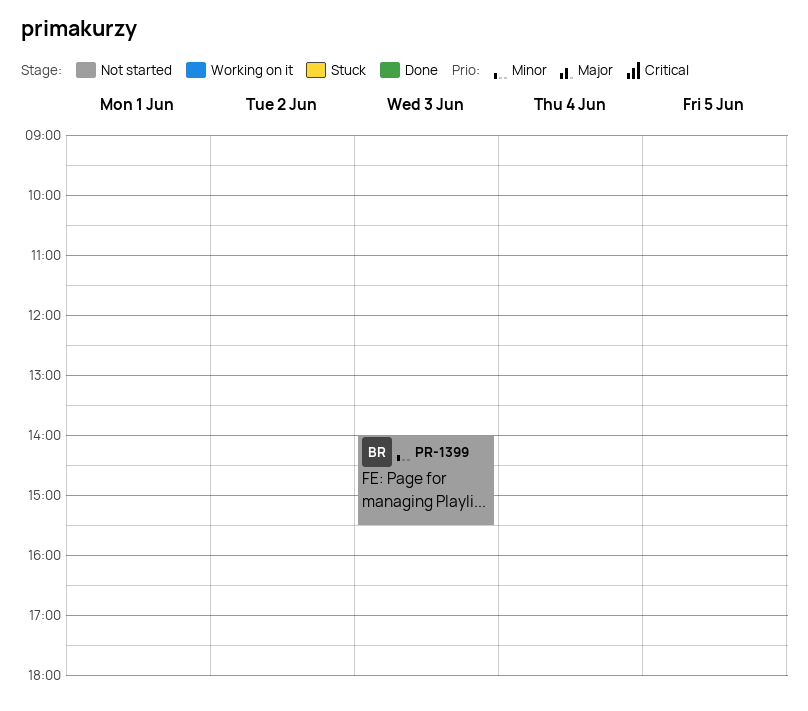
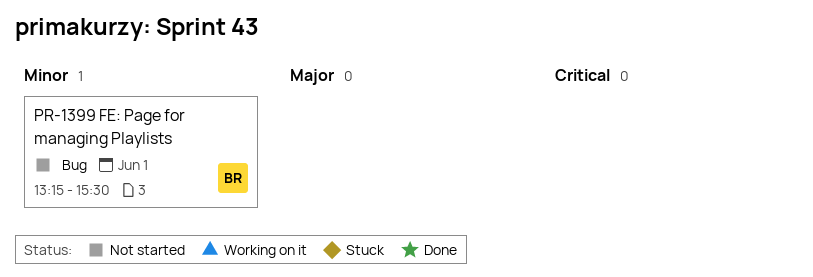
PR-1399, day: Jun 3 -> Jun 1
PR-1399, begins: 14:00 -> 13:15

